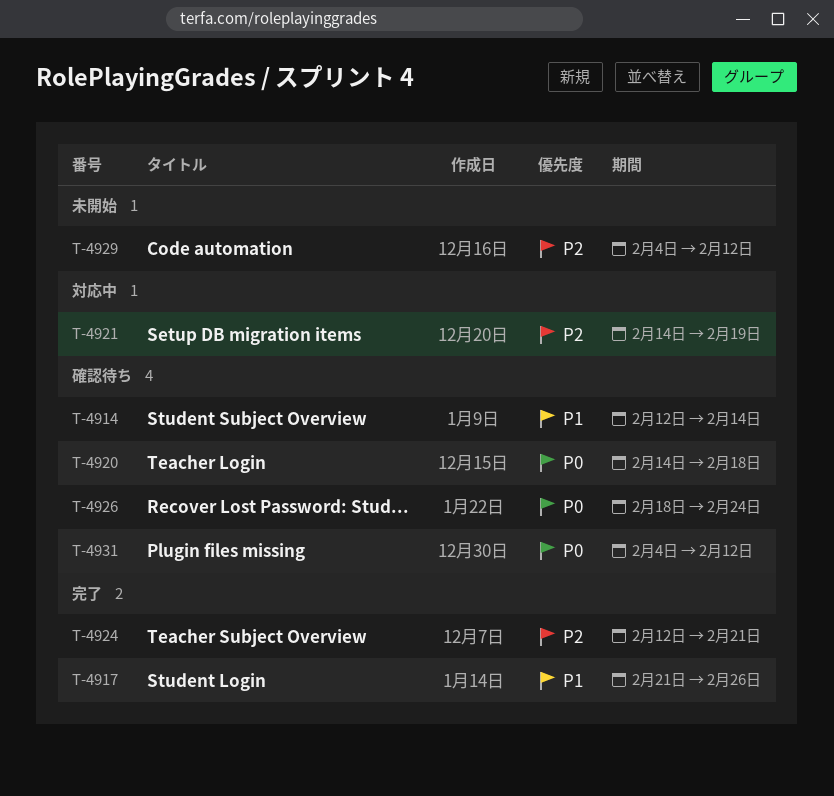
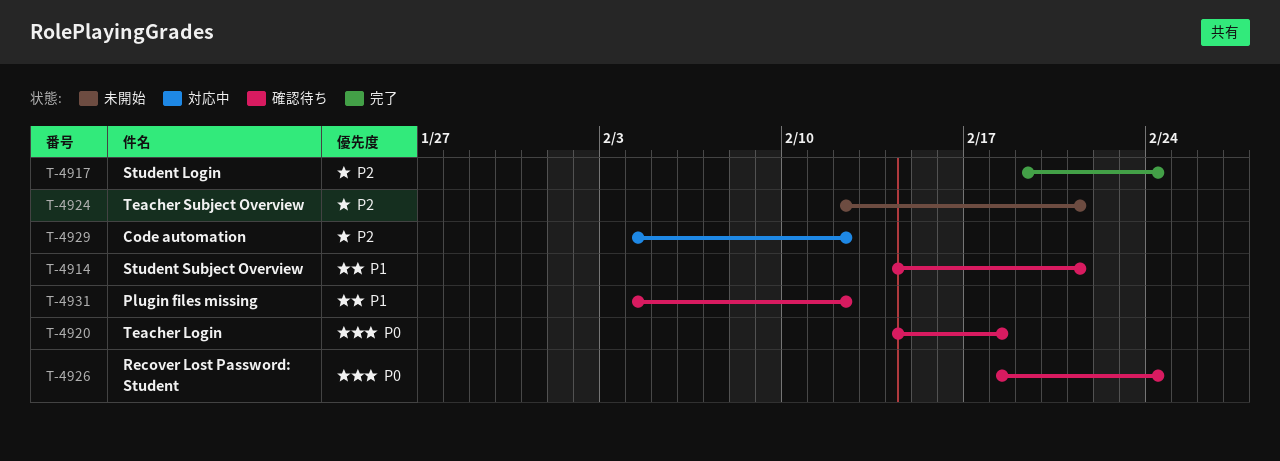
T-4914, start: Feb 12 -> Feb 14
T-4914, due: Feb 14 -> Feb 21
T-4917, priority: P1 -> P2
T-4917, start: Feb 21 -> Feb 19
T-4917, due: Feb 26 -> Feb 24
T-4921: present -> none
T-4924, status: 完了 -> 未開始
T-4929, status: 未開始 -> 対応中
T-4931, priority: P0 -> P1

